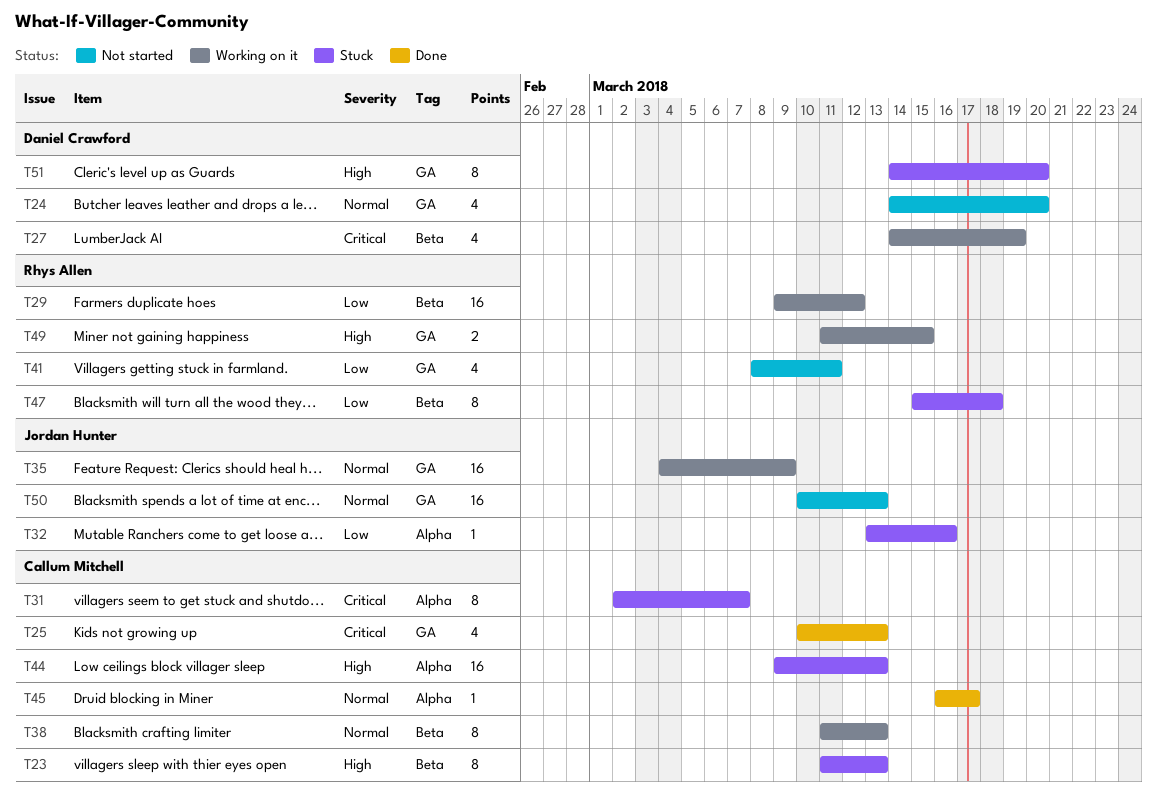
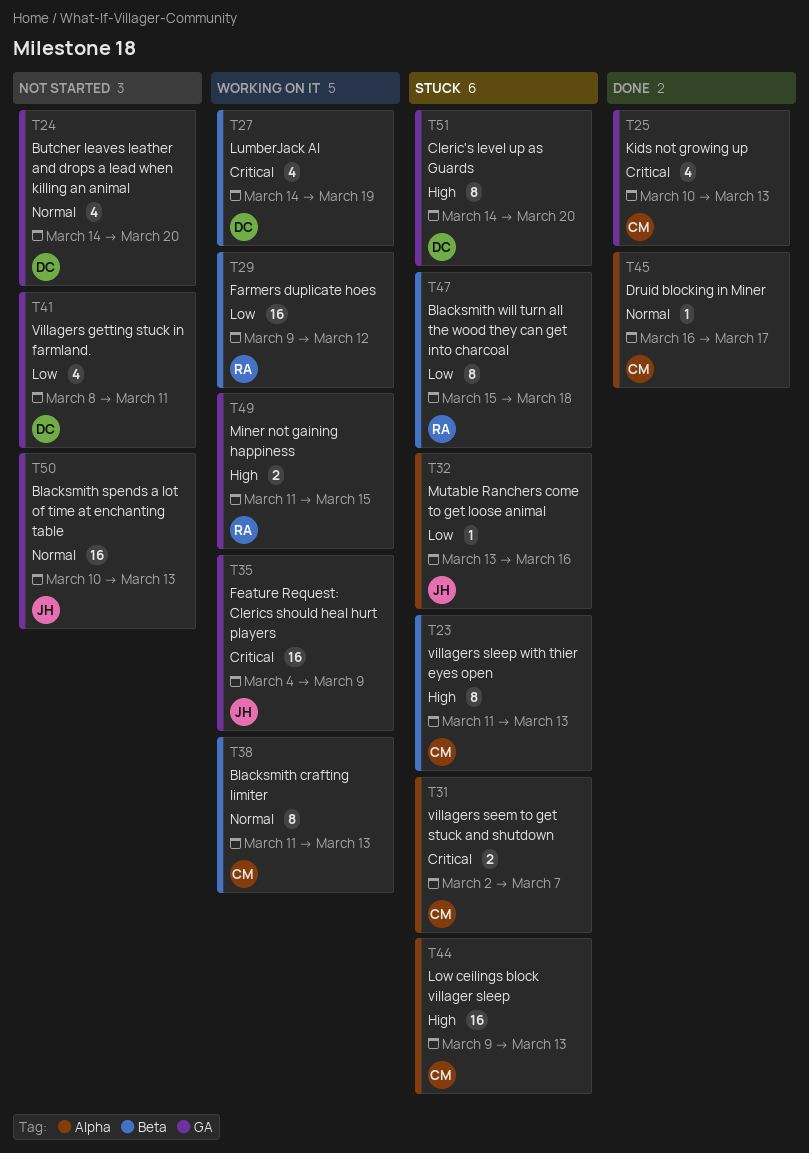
T31, estimate: 8 -> 2
T35, priority: Normal -> Critical
T41, owner: Rhys Allen -> Daniel Crawford

